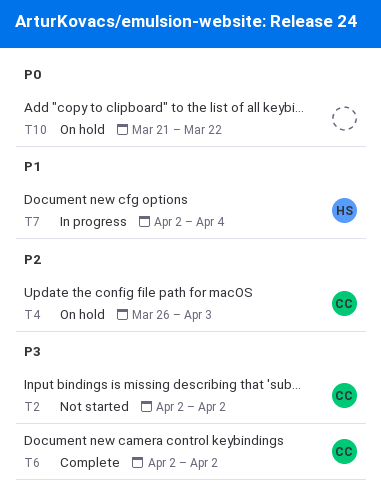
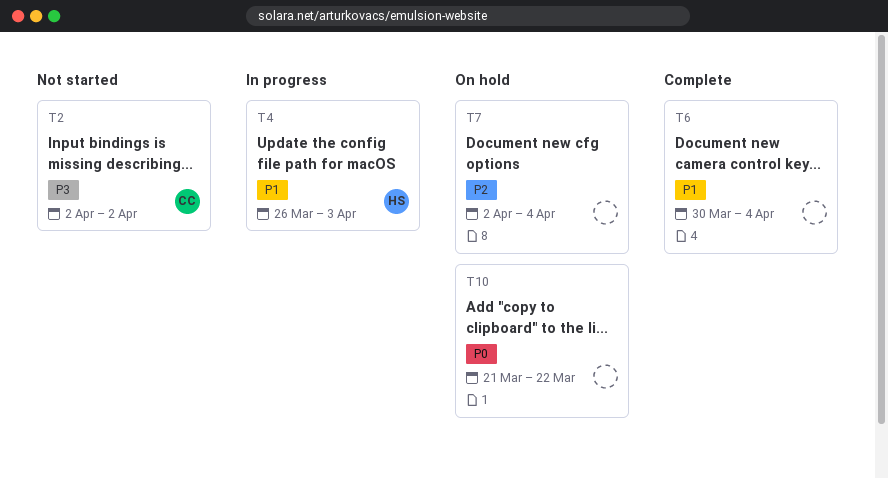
T4, status: On hold -> In progress
T4, owner: CC -> HS
T4, priority: P2 -> P1
T6, owner: CC -> none
T6, priority: P3 -> P1
T6, start: Apr 2 -> Mar 30
T6, due: Apr 2 -> Apr 4
T7, status: In progress -> On hold
T7, owner: HS -> none
T7, priority: P1 -> P2

